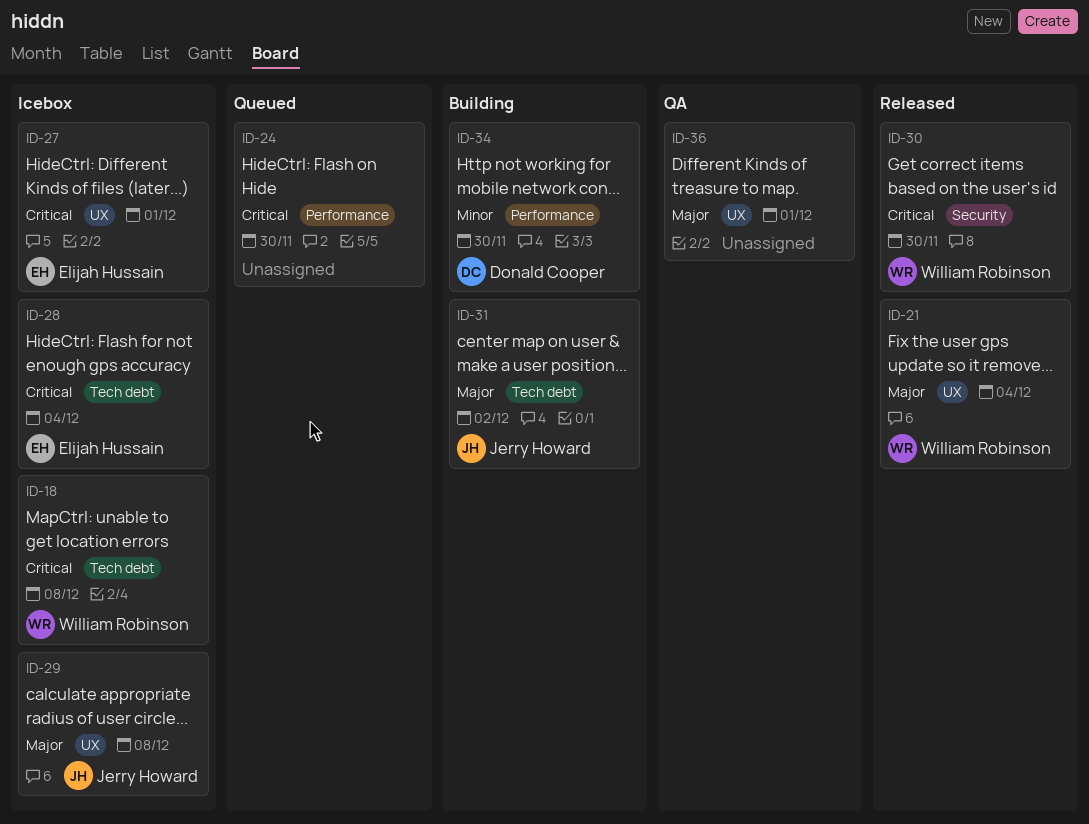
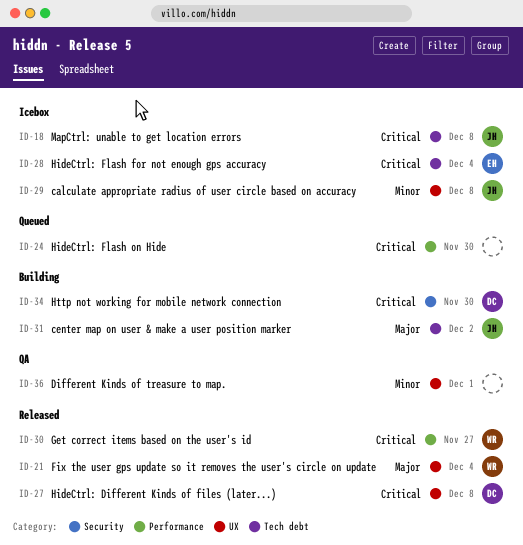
ID-18, owner: William Robinson -> Jerry Howard
ID-27, status: Icebox -> Released
ID-27, owner: Elijah Hussain -> Donald Cooper
ID-27, due: Dec 1 -> Dec 8
ID-29, priority: Major -> Minor
ID-30, label: Security -> Performance
ID-30, due: Nov 30 -> Nov 27
ID-34, priority: Minor -> Critical
ID-34, label: Performance -> Security
ID-36, priority: Major -> Minor

